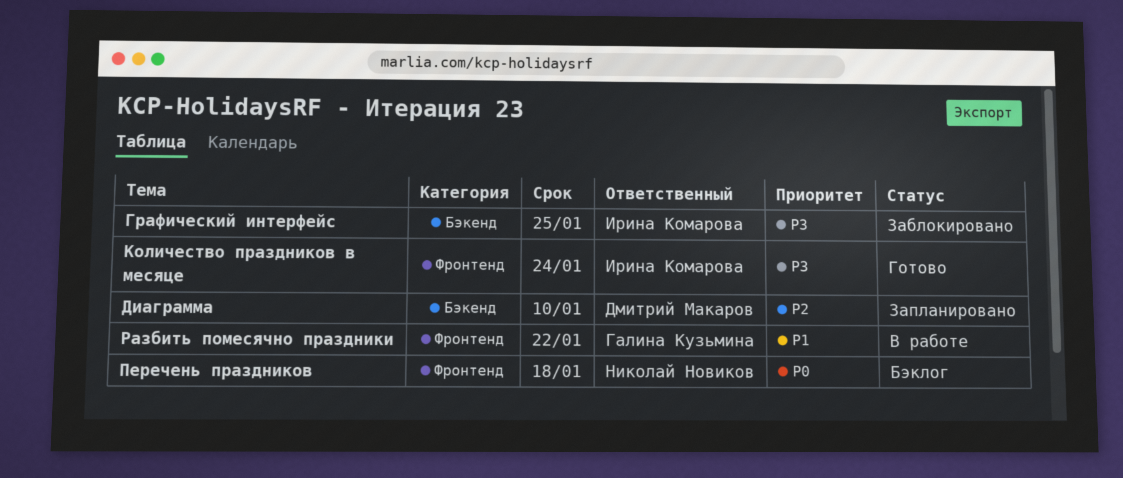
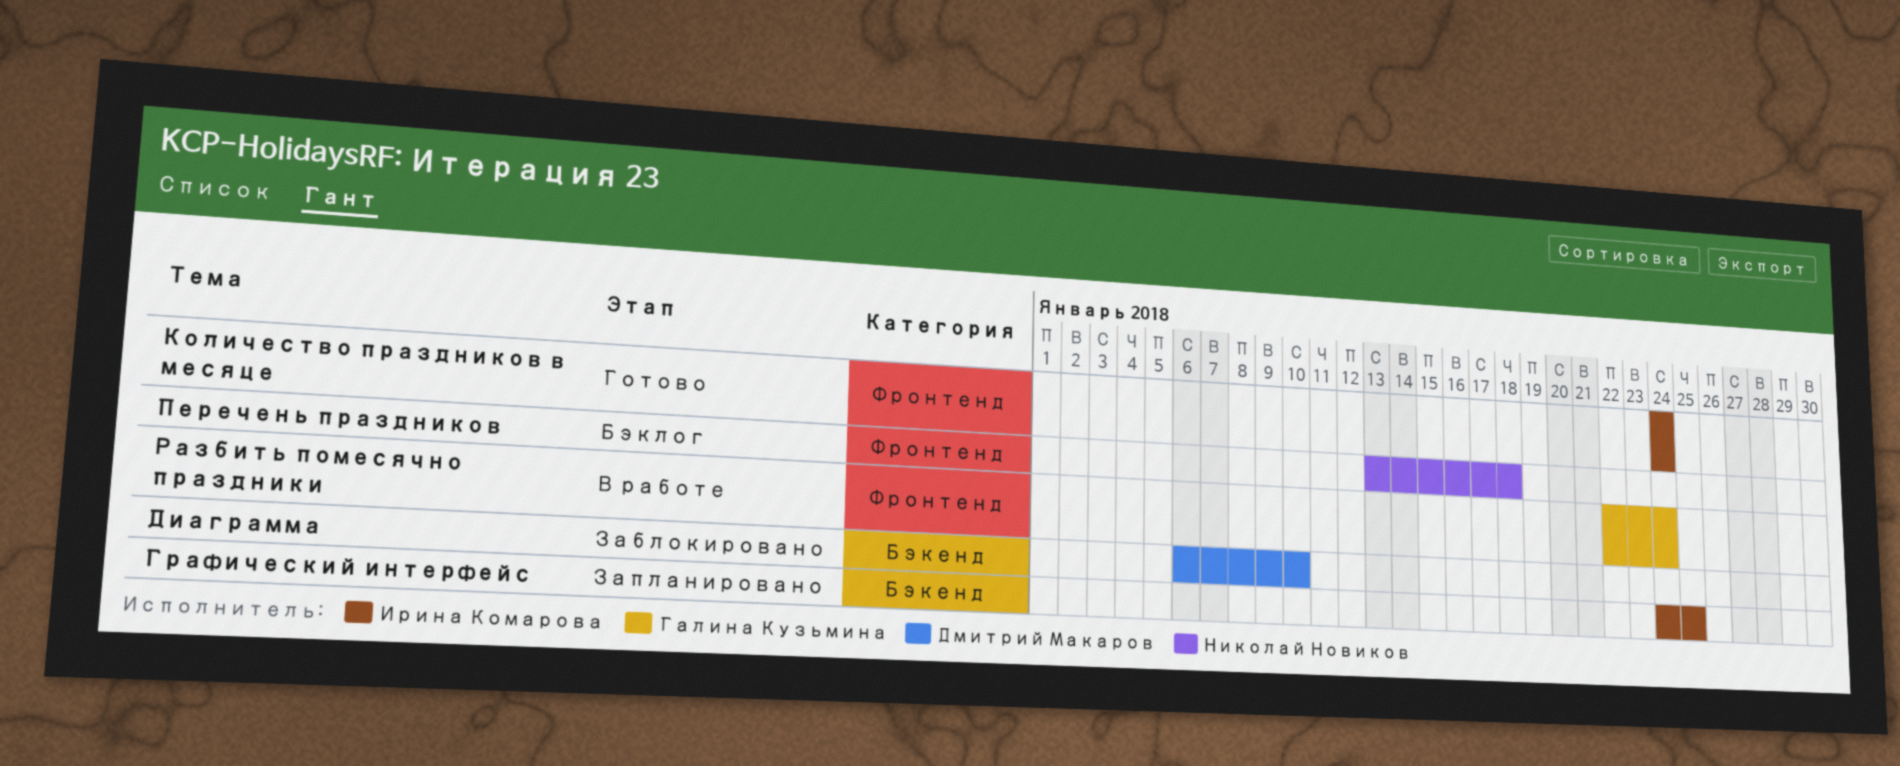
Графический интерфейс, status: Заблокировано -> Запланировано
Диаграмма, status: Запланировано -> Заблокировано
Разбить помесячно праздники, due: Jan 22 -> Jan 24

